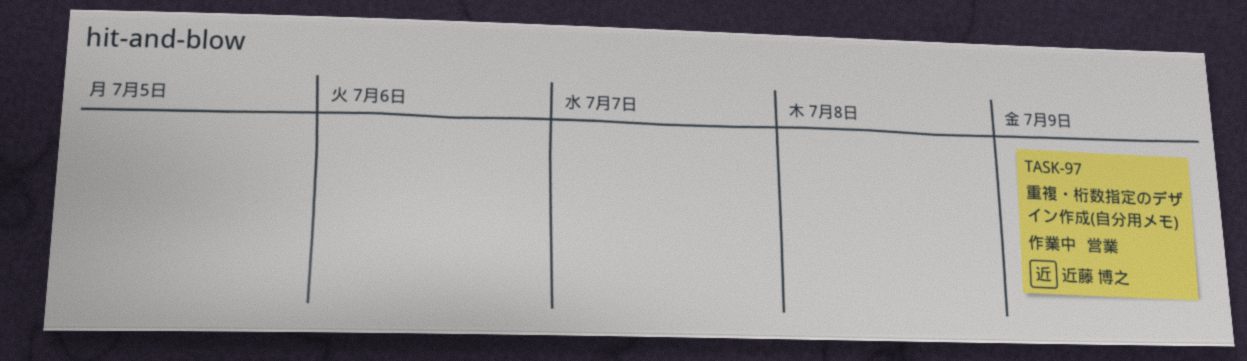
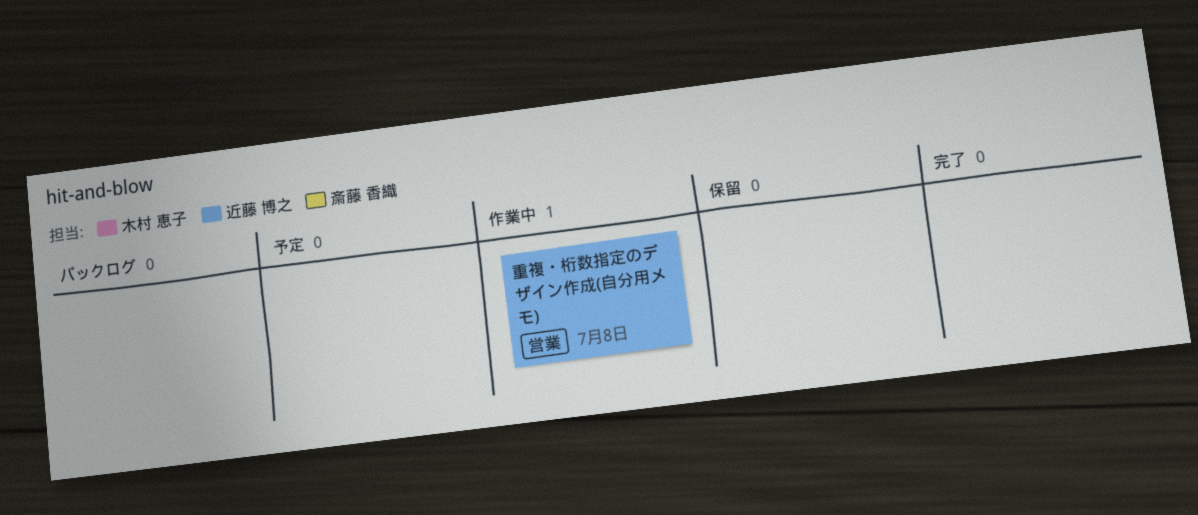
重複・桁数指定のデザイン作成(自分用メモ), due: Jul 9 -> Jul 8

